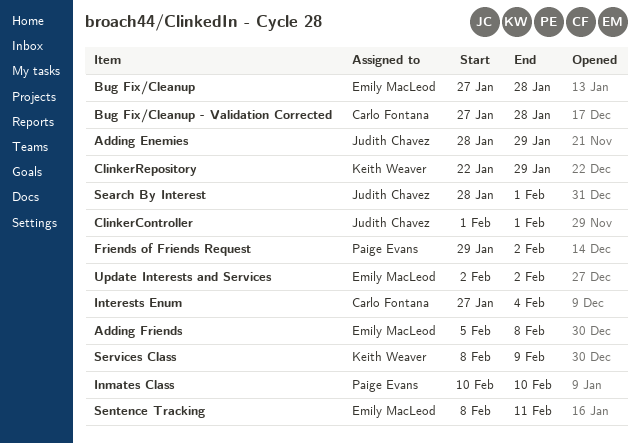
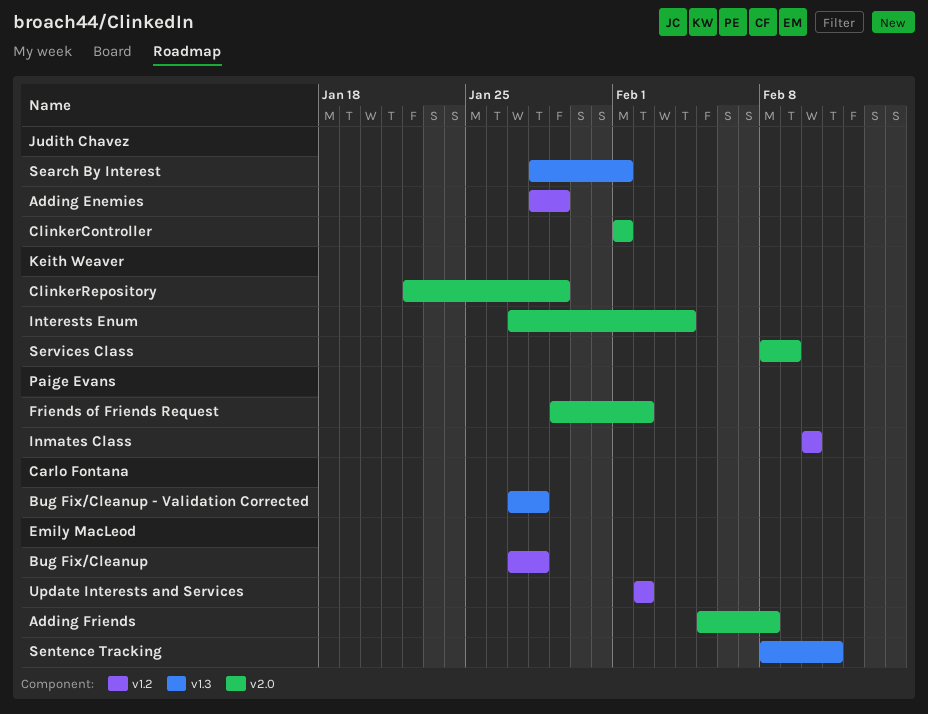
Interests Enum, owner: Carlo Fontana -> Keith Weaver

